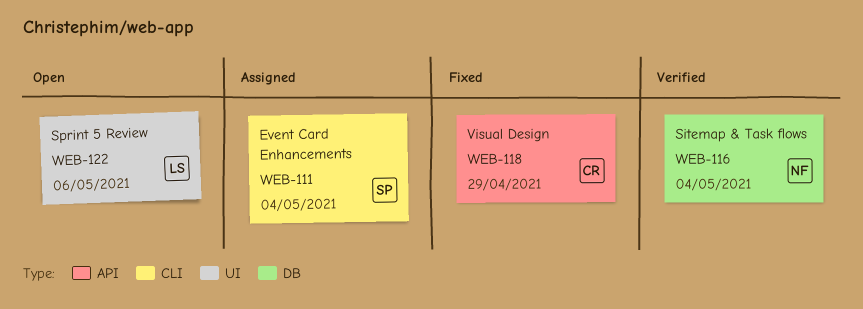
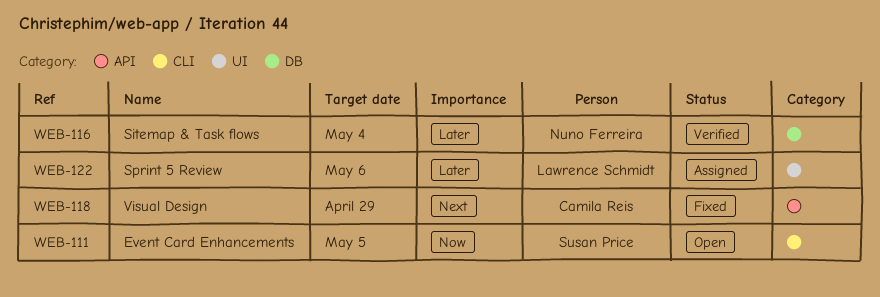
WEB-111, status: Assigned -> Open
WEB-111, due: May 4 -> May 5
WEB-122, status: Open -> Assigned

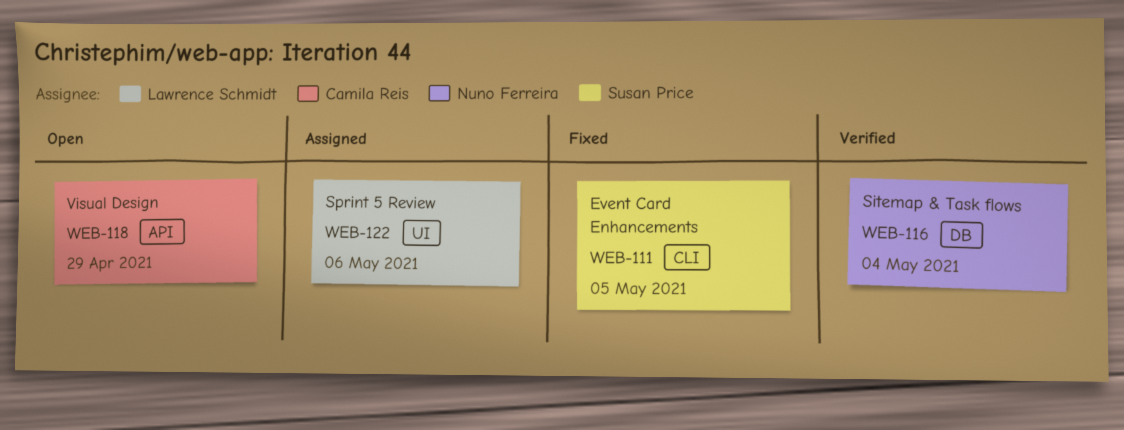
WEB-111, status: Open -> Fixed
WEB-118, status: Fixed -> Open

